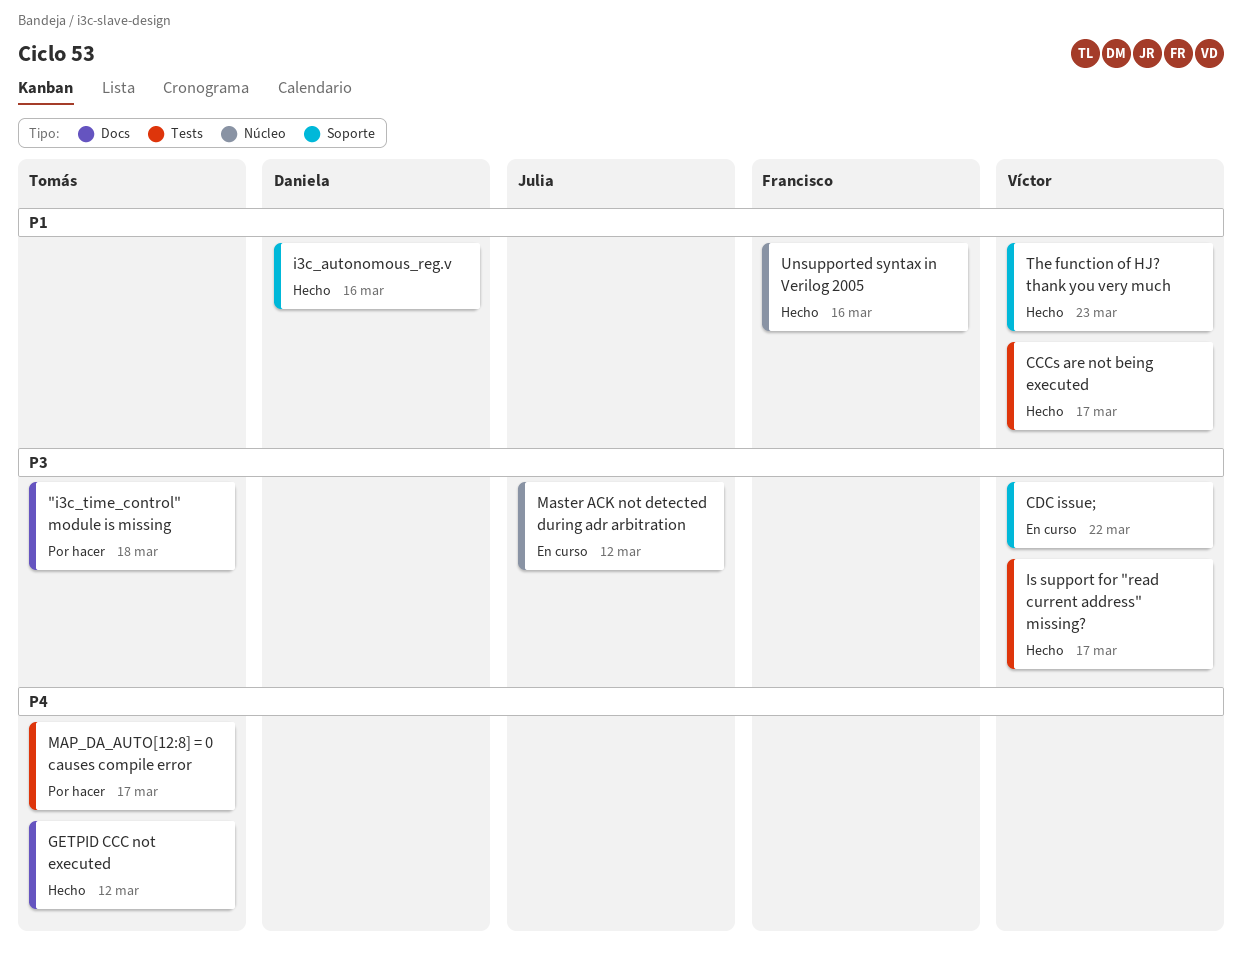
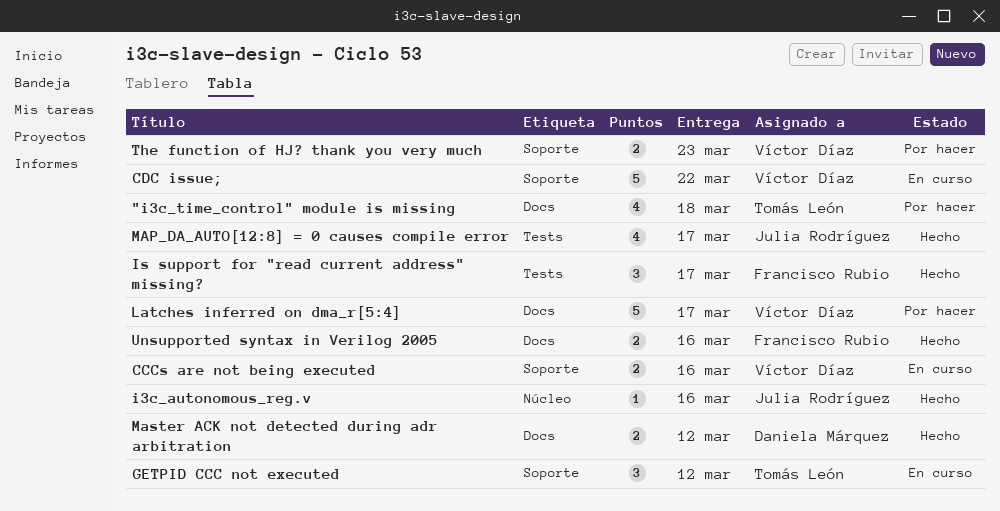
CCCs are not being executed, status: Hecho -> En curso
CCCs are not being executed, label: Tests -> Soporte
CCCs are not being executed, due: Mar 17 -> Mar 16
GETPID CCC not executed, status: Hecho -> En curso
GETPID CCC not executed, label: Docs -> Soporte
i3c_autonomous_reg.v, owner: Daniela Márquez -> Julia Rodríguez
i3c_autonomous_reg.v, label: Soporte -> Núcleo
Is support for "read current address" missing?, owner: Víctor Díaz -> Francisco Rubio
Latches inferred on dma_r[5:4]: none -> present
MAP_DA_AUTO[12:8] = 0 causes compile error, status: Por hacer -> Hecho
MAP_DA_AUTO[12:8] = 0 causes compile error, owner: Tomás León -> Julia Rodríguez
Master ACK not detected during adr arbitration, status: En curso -> Hecho
Master ACK not detected during adr arbitration, owner: Julia Rodríguez -> Daniela Márquez
Master ACK not detected during adr arbitration, label: Núcleo -> Docs
The function of HJ? thank you very much, status: Hecho -> Por hacer
Unsupported syntax in Verilog 2005, label: Núcleo -> Docs

